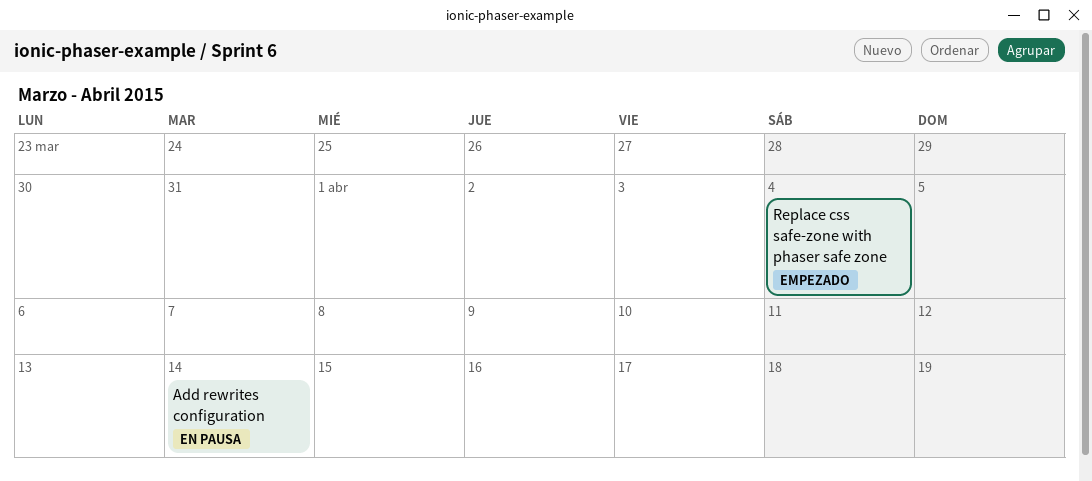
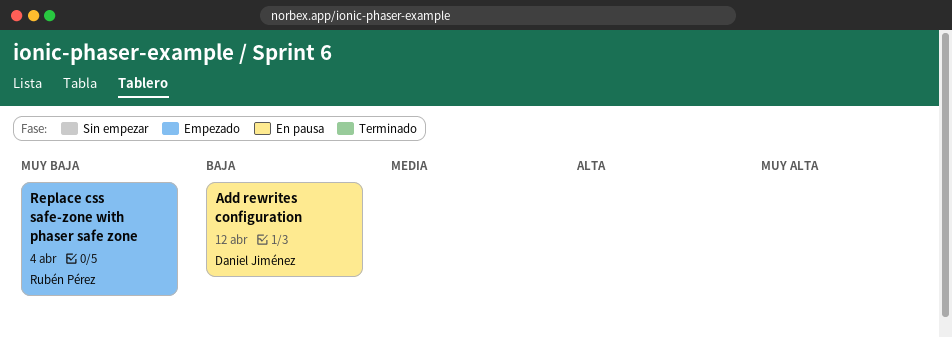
Add rewrites configuration, due: Apr 14 -> Apr 12

